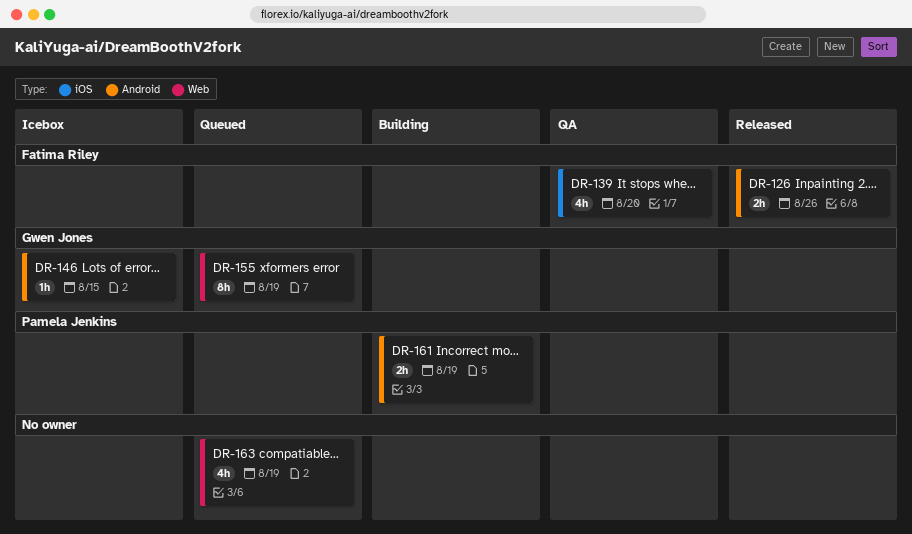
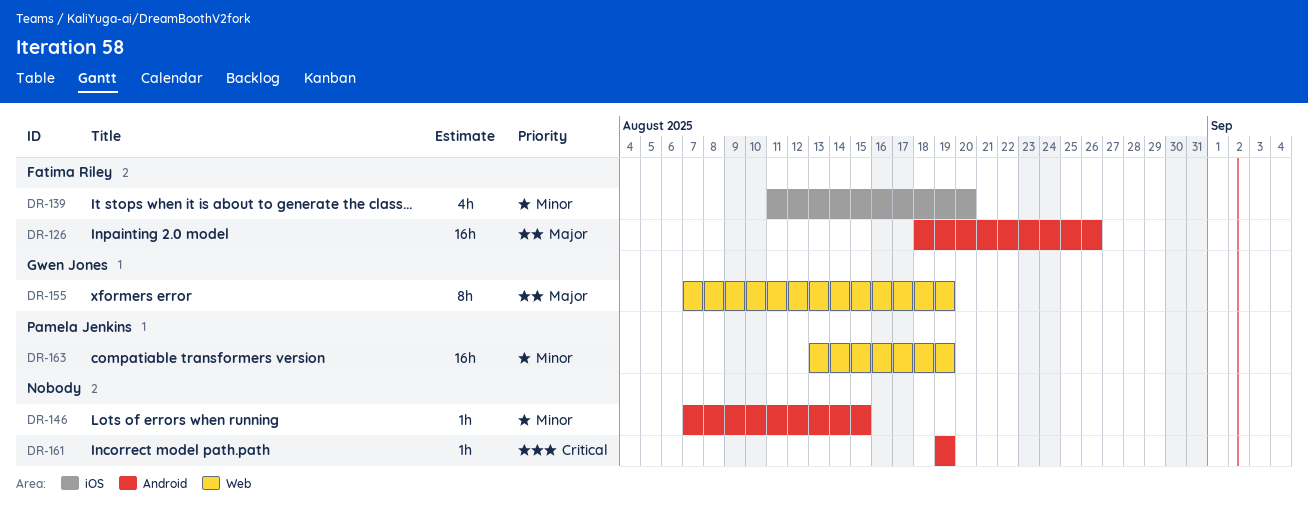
DR-126, estimate: 2h -> 16h
DR-146, owner: Gwen Jones -> none
DR-161, owner: Pamela Jenkins -> none
DR-161, estimate: 2h -> 1h
DR-163, owner: none -> Pamela Jenkins
DR-163, estimate: 4h -> 16h

